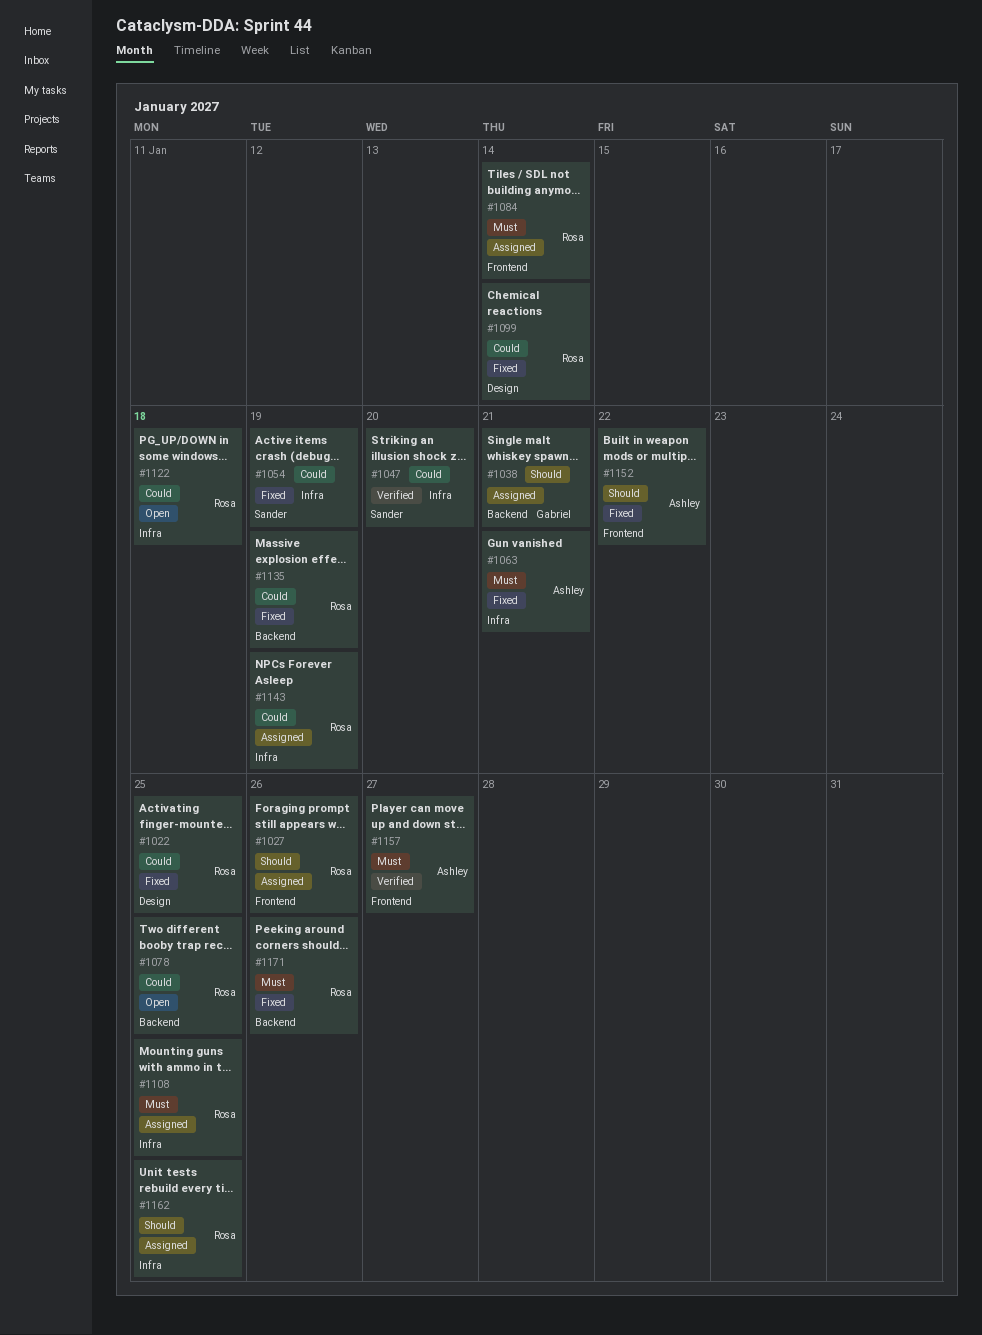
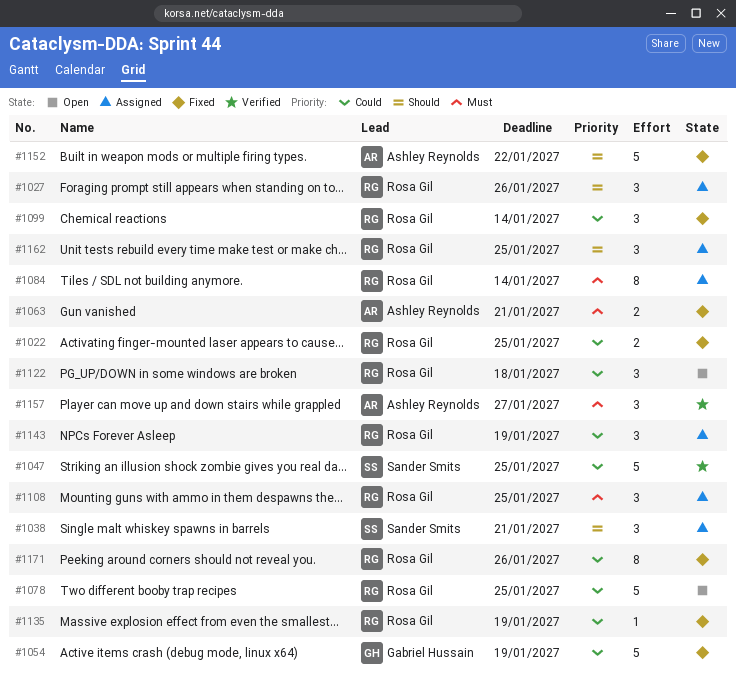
#1038, owner: Gabriel Hussain -> Sander Smits
#1047, due: Jan 20 -> Jan 25
#1054, owner: Sander Smits -> Gabriel Hussain
#1171, priority: Must -> Could

